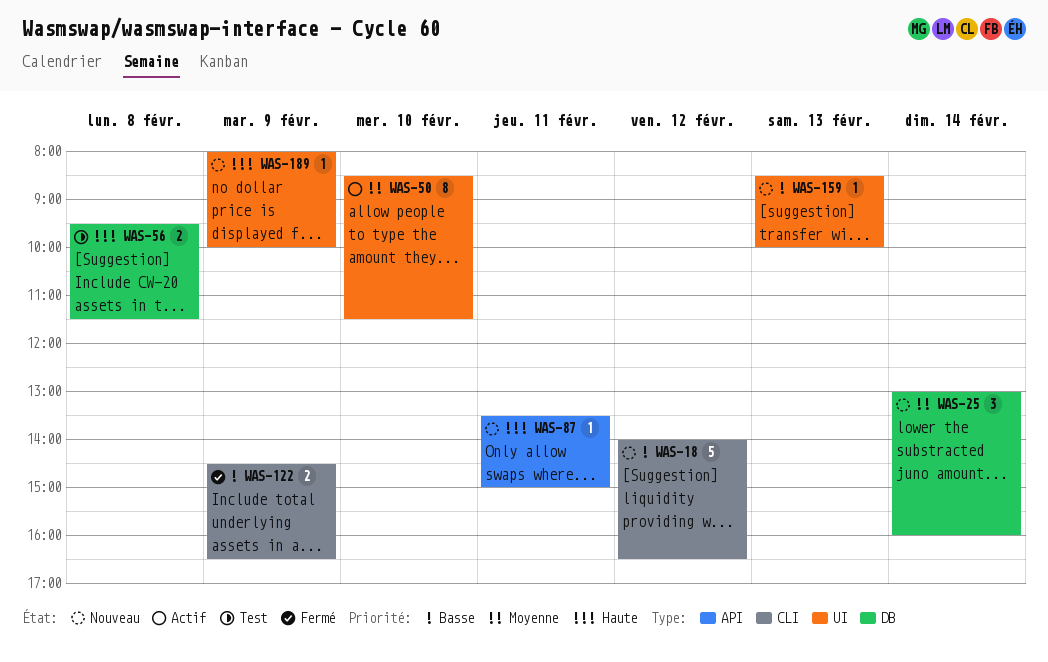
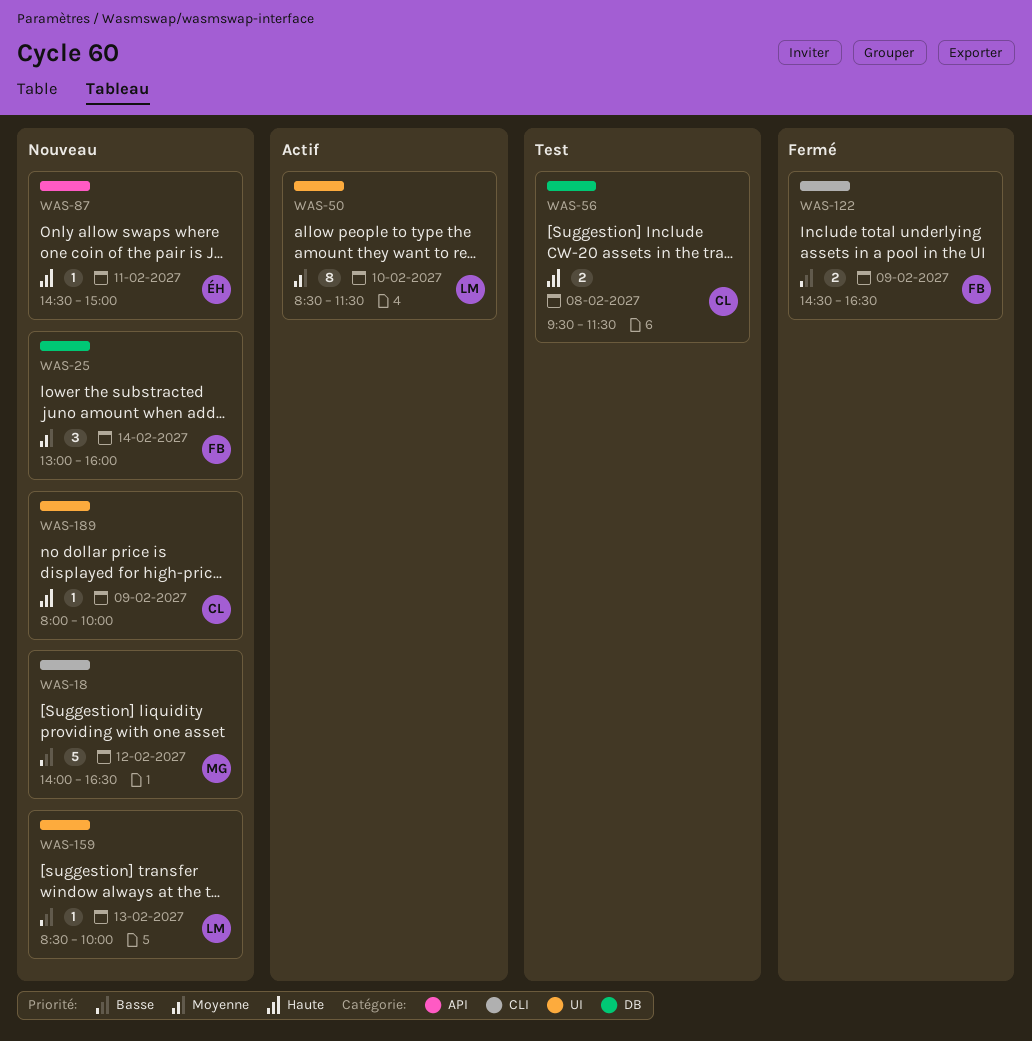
WAS-87, begins: 13:30 -> 14:30

